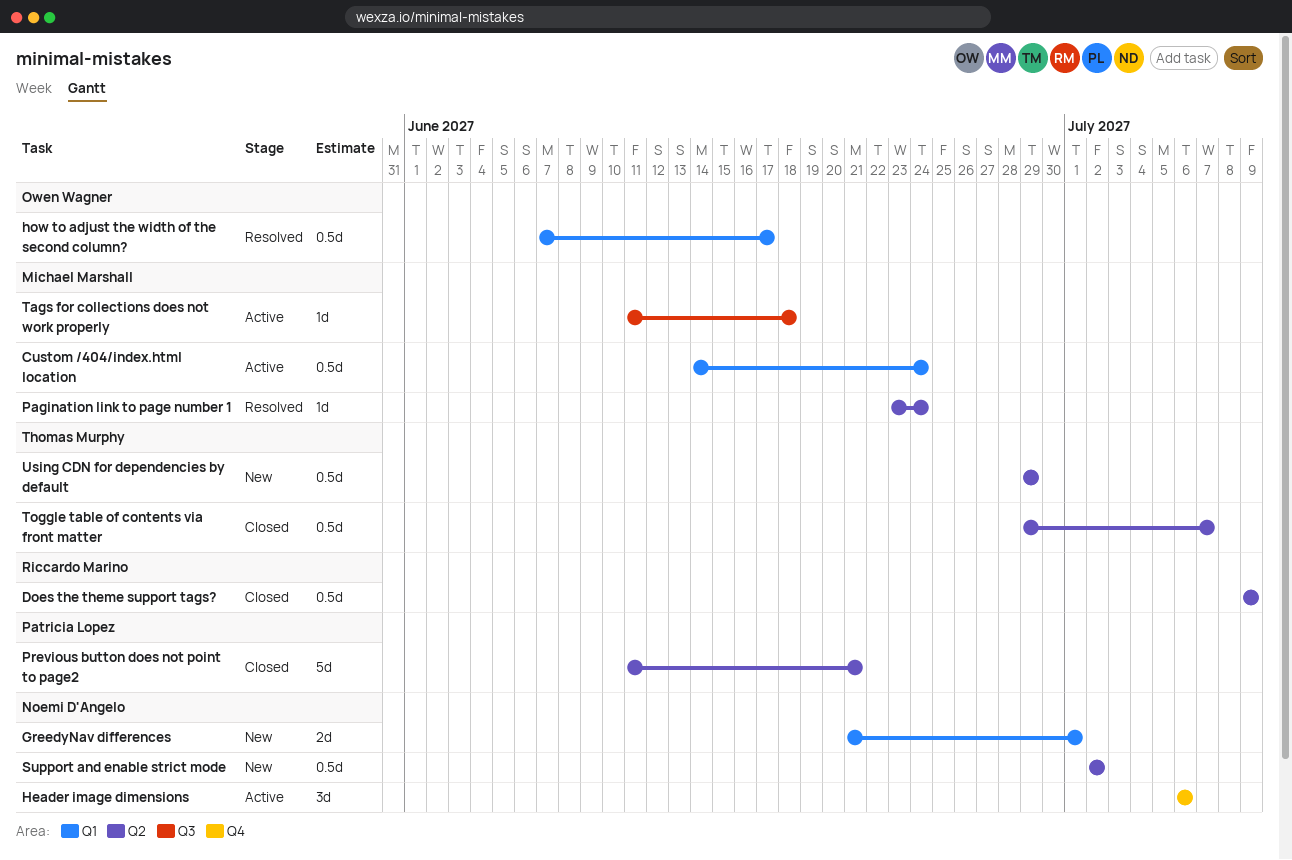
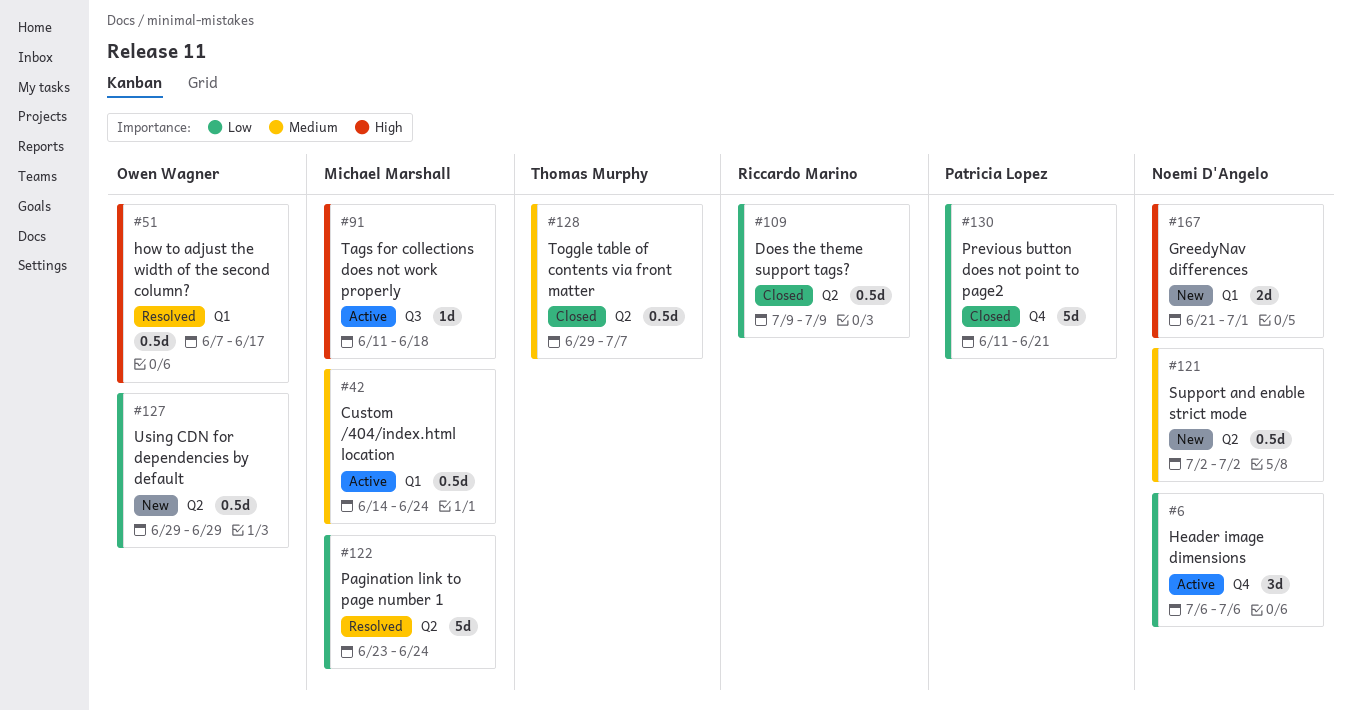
Pagination link to page number 1, estimate: 1d -> 5d
Previous button does not point to page2, label: Q2 -> Q4
Using CDN for dependencies by default, owner: Thomas Murphy -> Owen Wagner

